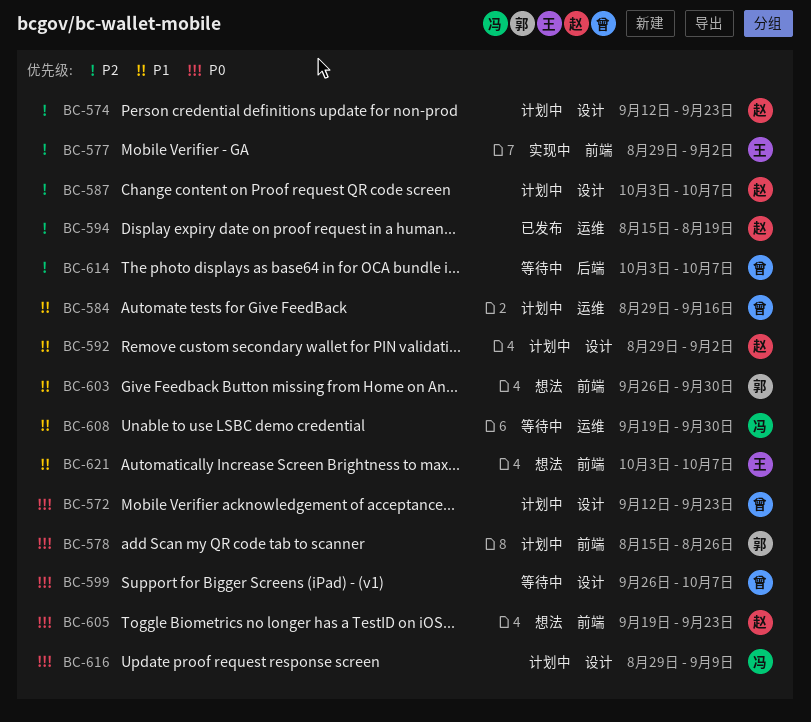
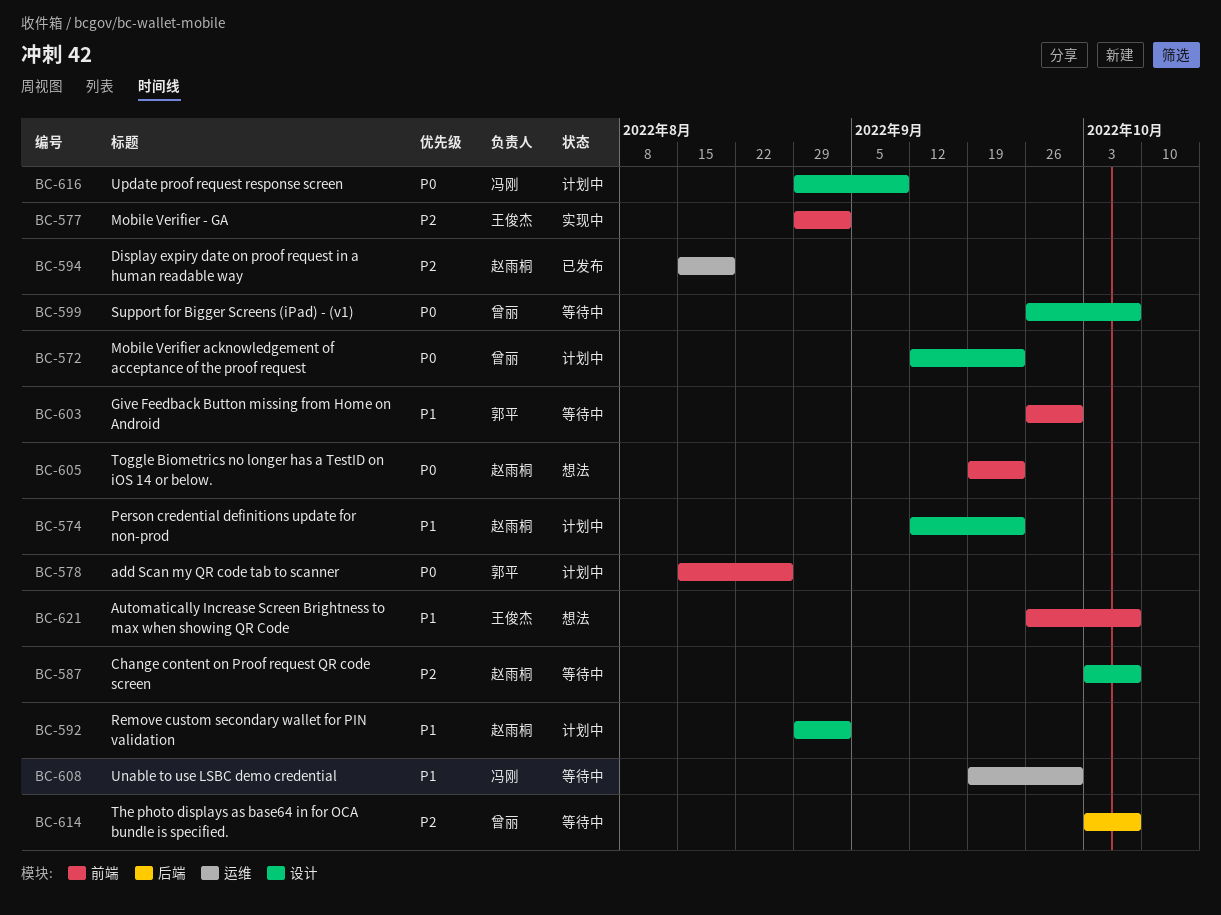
BC-574, priority: P2 -> P1
BC-584: present -> none
BC-587, status: 计划中 -> 等待中
BC-603, status: 想法 -> 等待中
BC-621, start: Oct 3 -> Sep 26

